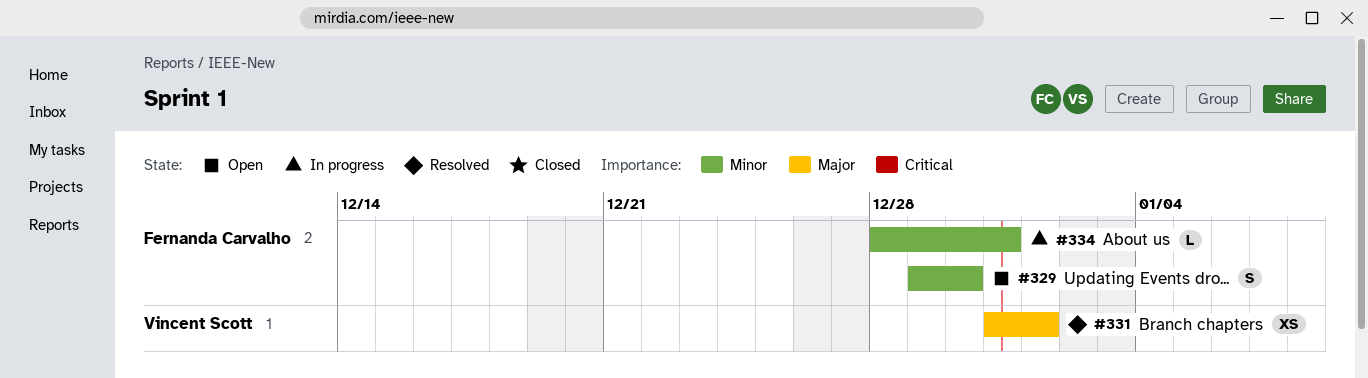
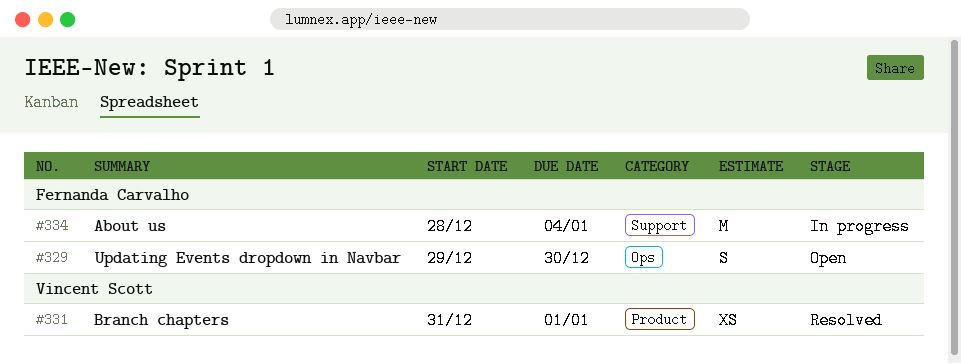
#334, estimate: L -> M
#334, due: Dec 31 -> Jan 4

